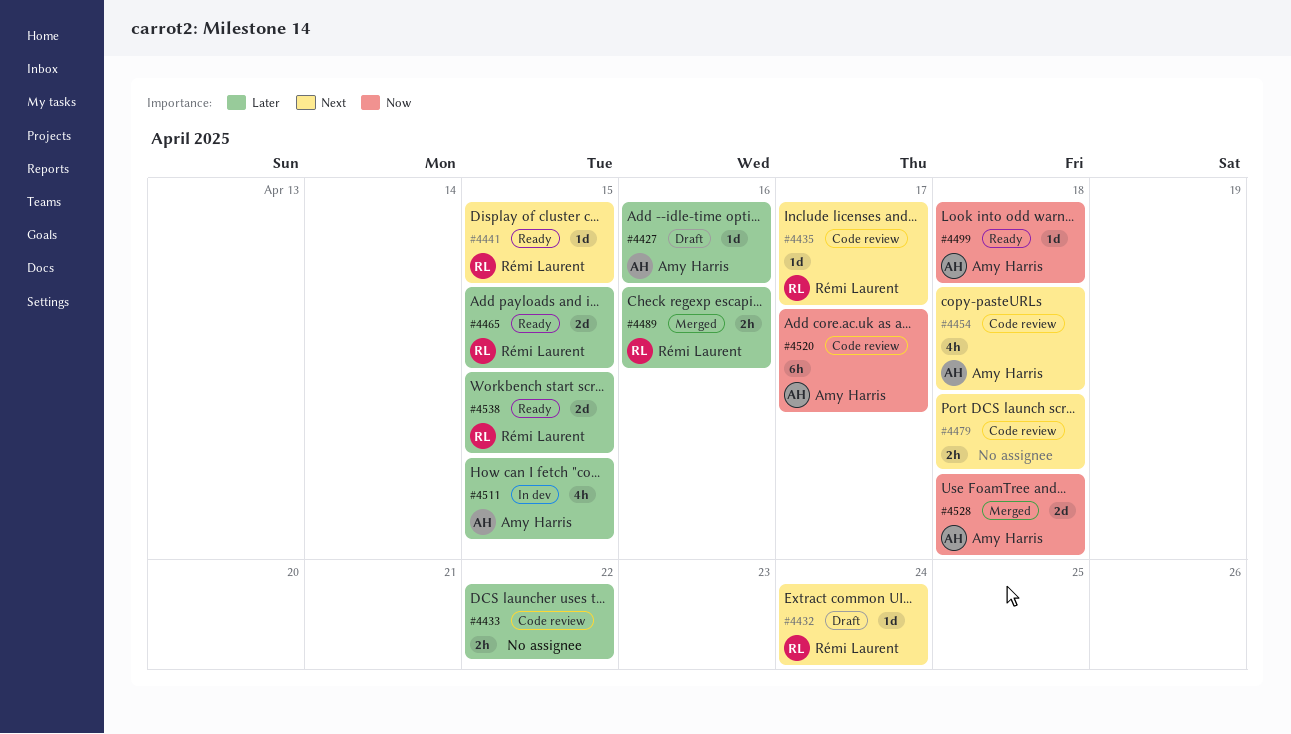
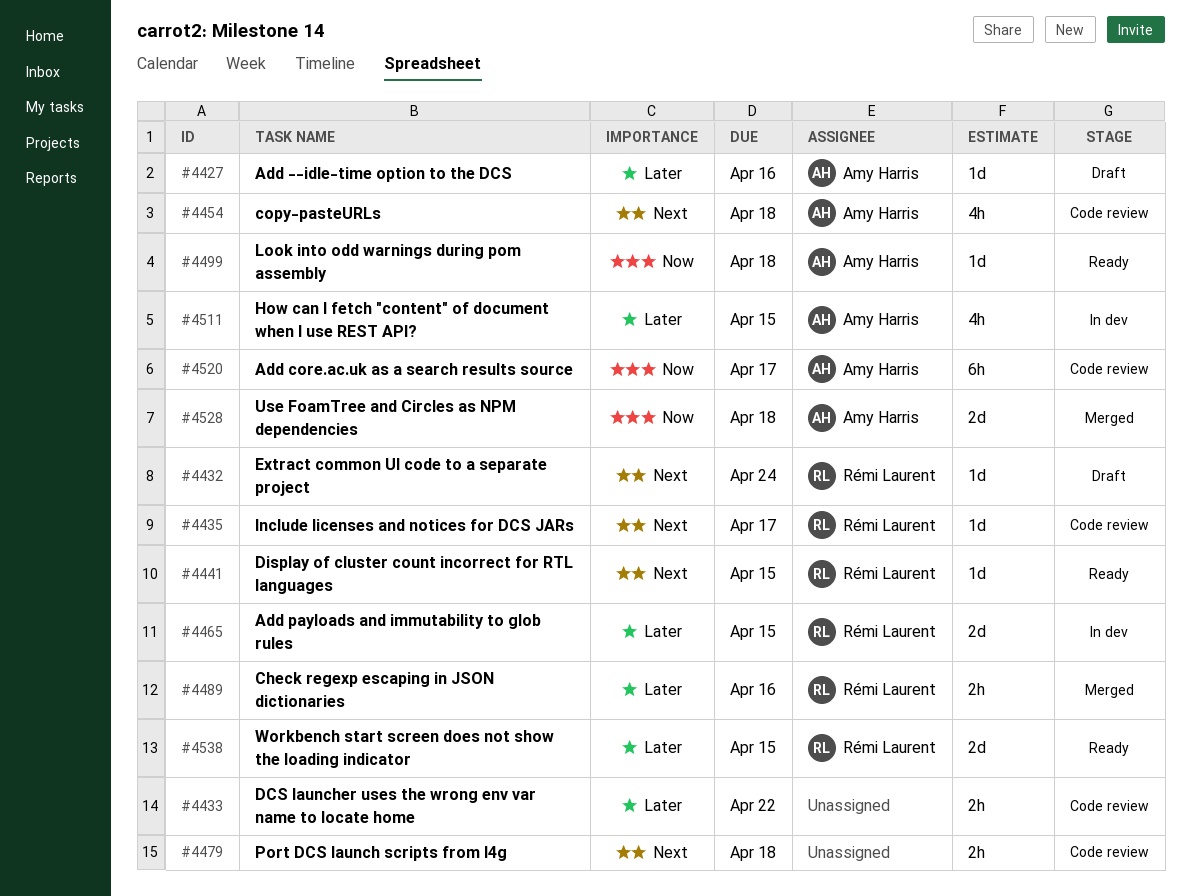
#4465, status: Ready -> In dev

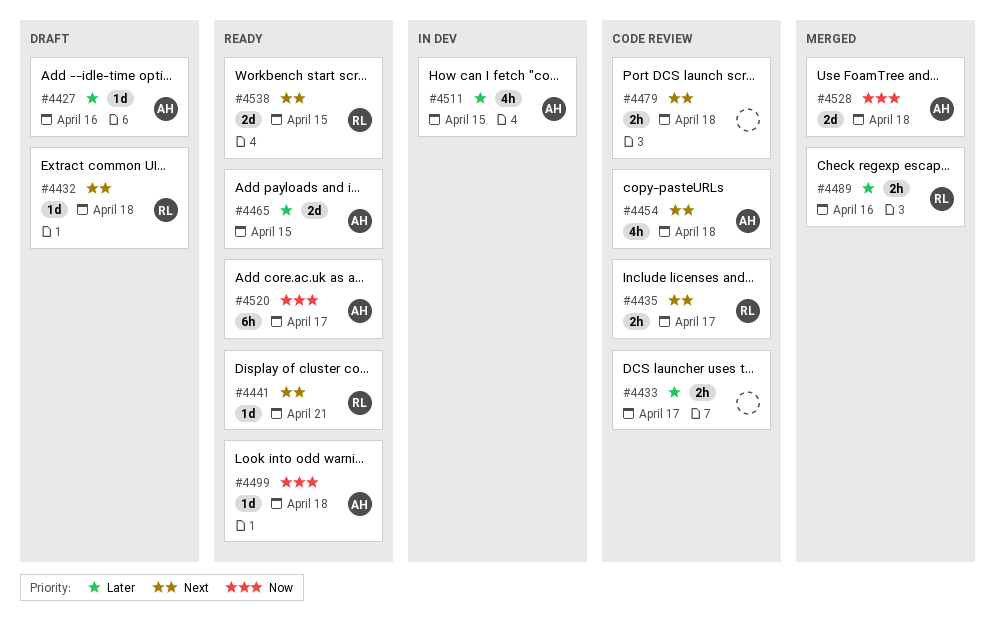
#4432, due: Apr 24 -> Apr 18
#4433, due: Apr 22 -> Apr 17
#4435, estimate: 1d -> 2h
#4441, due: Apr 15 -> Apr 21
#4465, status: In dev -> Ready
#4465, owner: Rémi Laurent -> Amy Harris
#4520, status: Code review -> Ready
#4538, priority: Later -> Next

